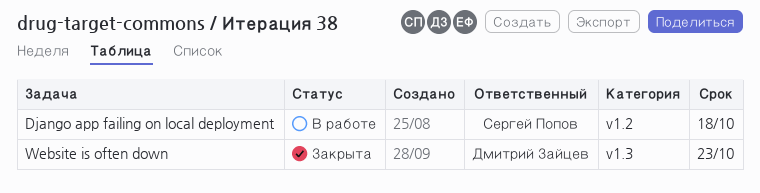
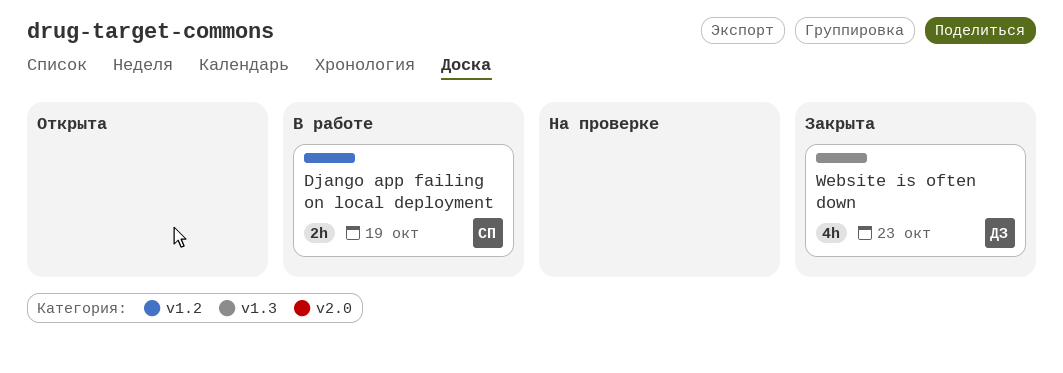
Django app failing on local deployment, due: Oct 18 -> Oct 19

